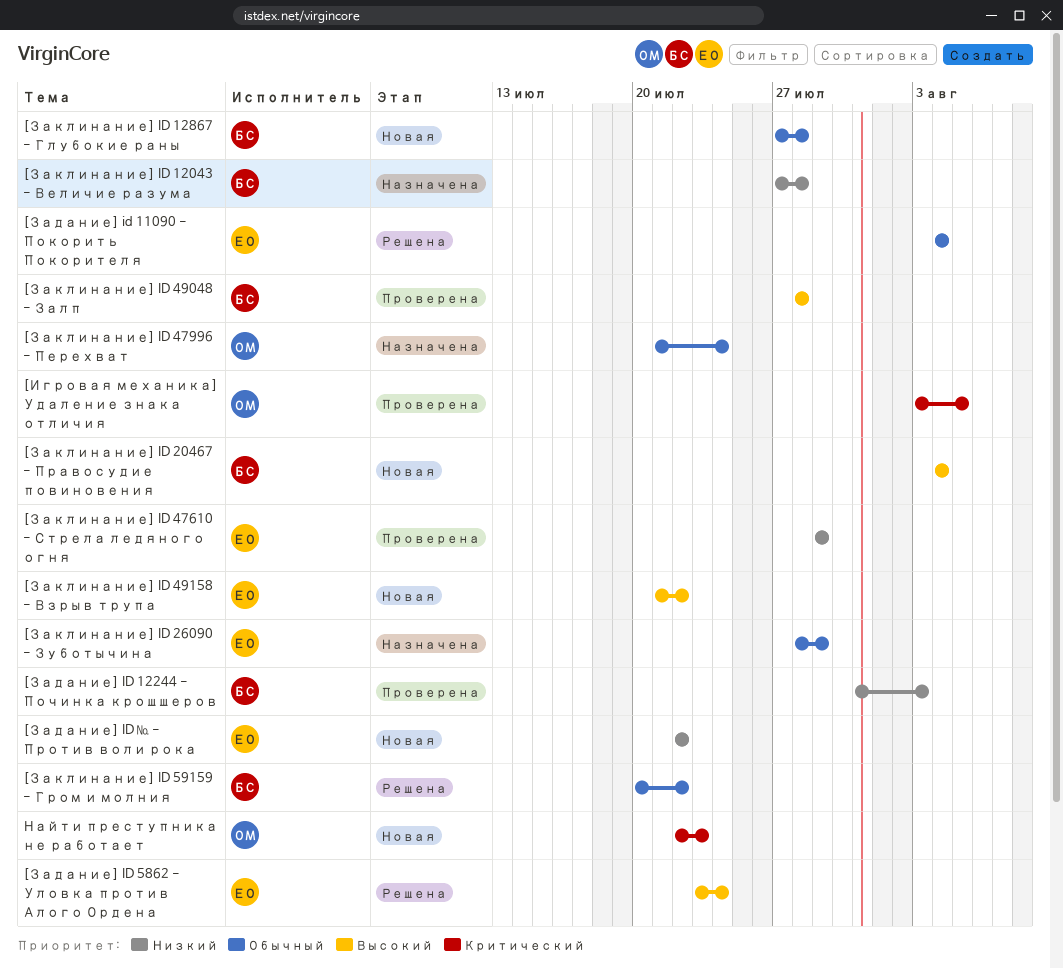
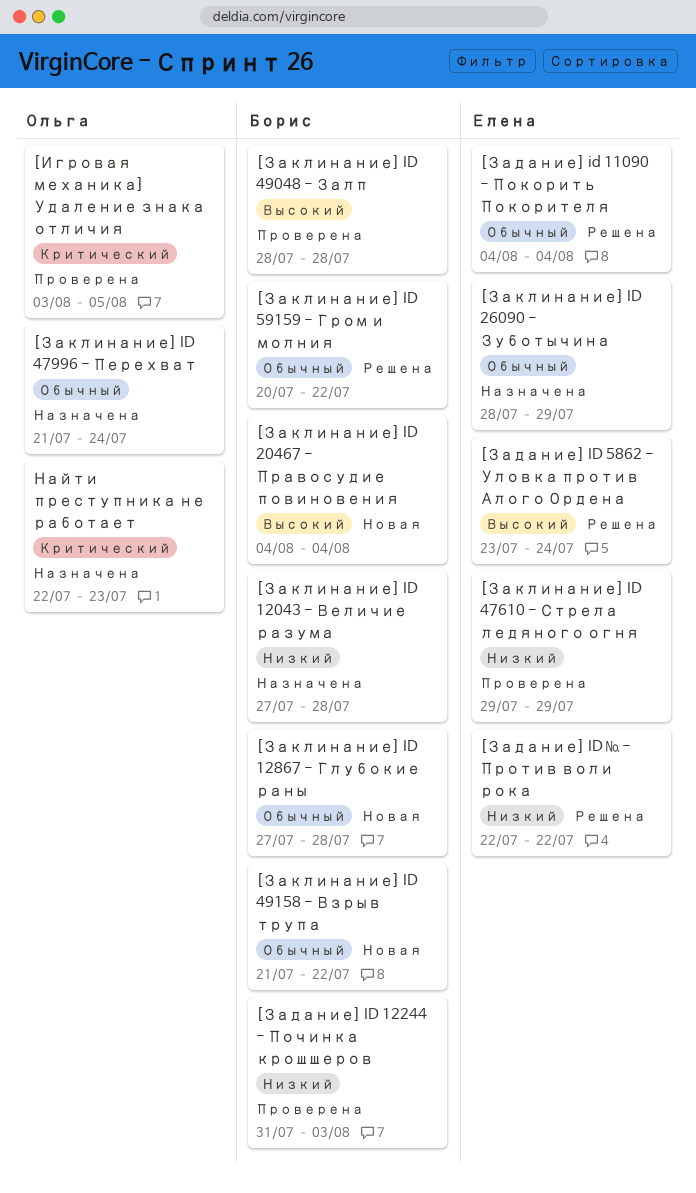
[Задание] ID № - Против воли рока, status: Новая -> Решена
[Заклинание] ID 49158 - Взрыв трупа, owner: Елена -> Борис
[Заклинание] ID 49158 - Взрыв трупа, priority: Высокий -> Обычный
Найти преступника не работает, status: Новая -> Назначена

